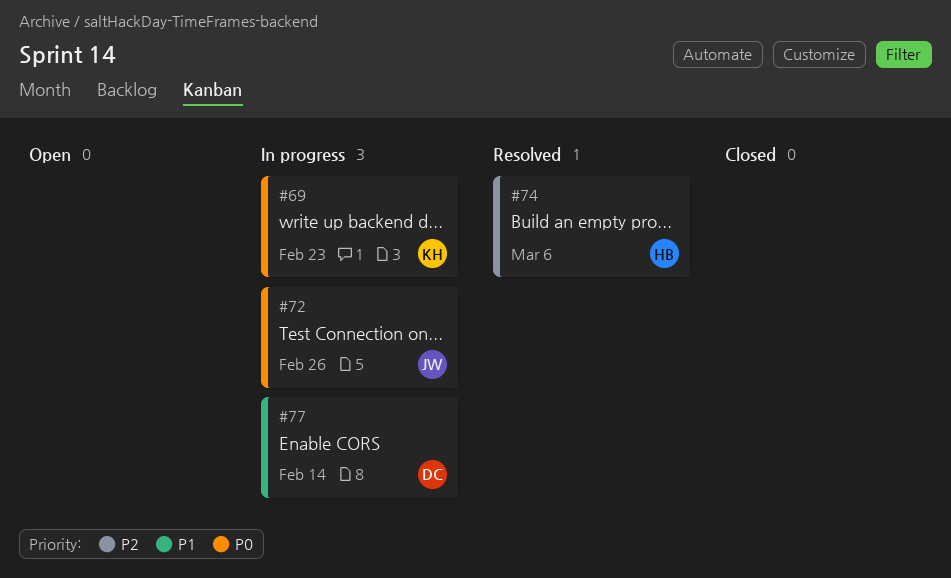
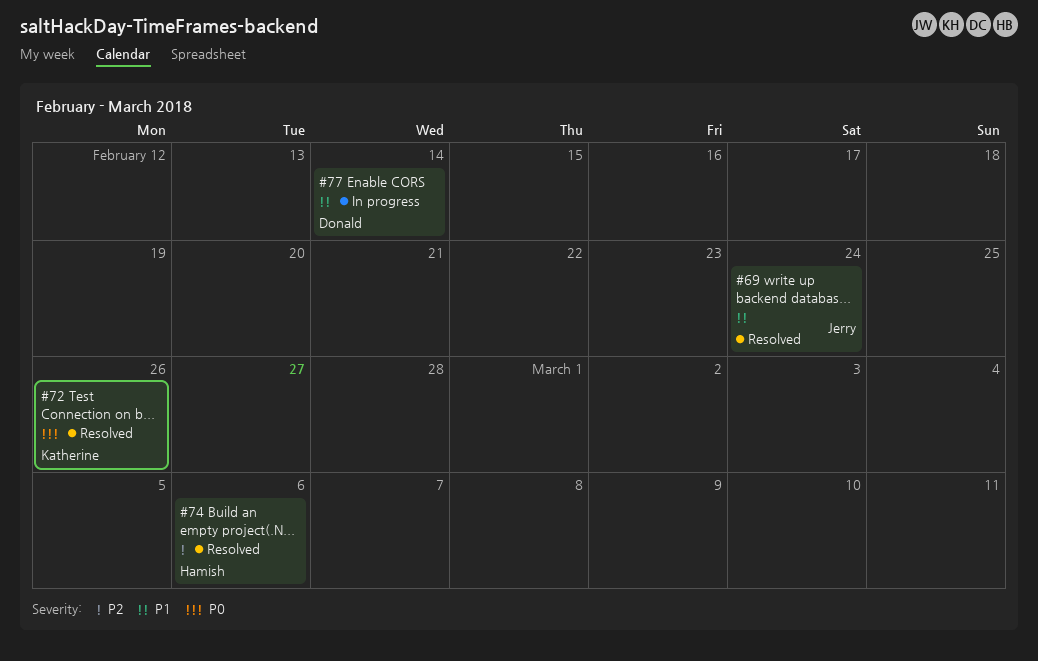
#69, status: In progress -> Resolved
#69, owner: Katherine -> Jerry
#69, priority: P0 -> P1
#69, due: Feb 23 -> Feb 24
#72, status: In progress -> Resolved
#72, owner: Jerry -> Katherine

